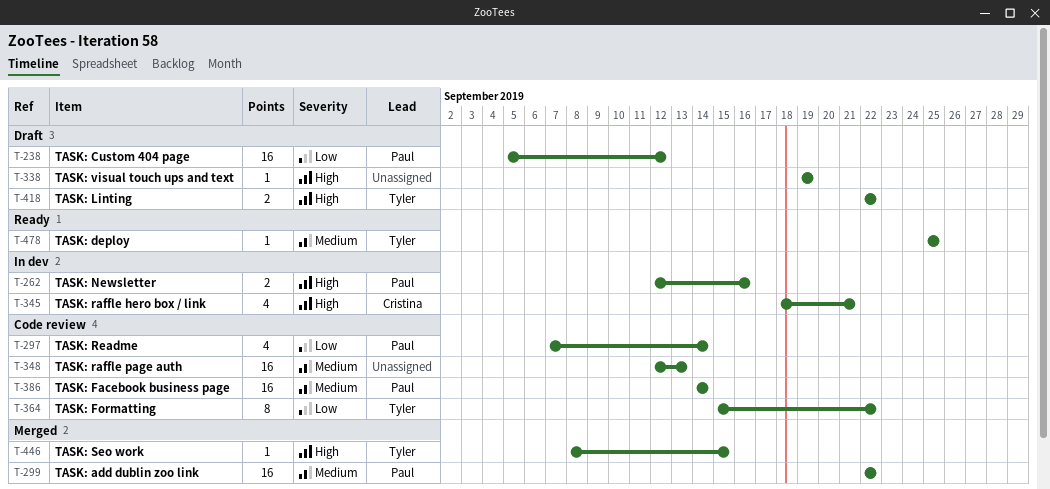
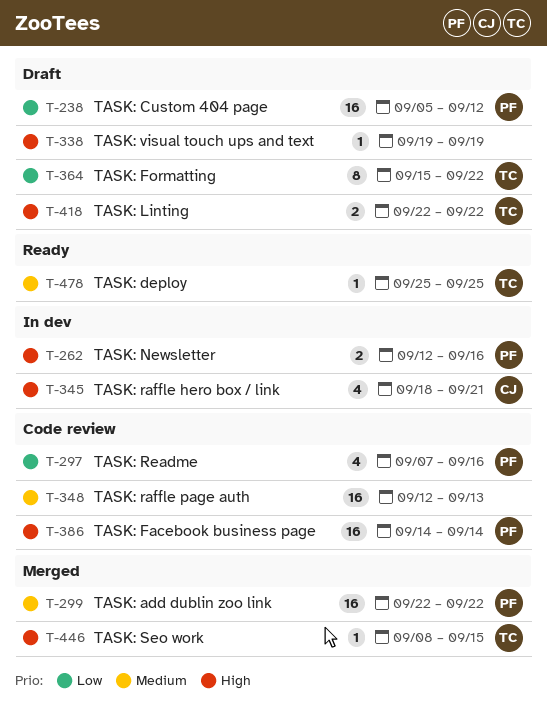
T-297, due: Sep 14 -> Sep 16
T-364, status: Code review -> Draft
T-386, priority: Medium -> High

